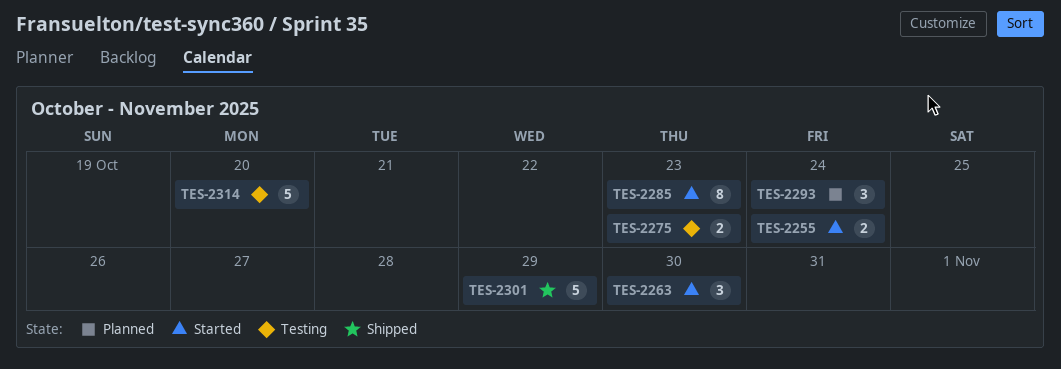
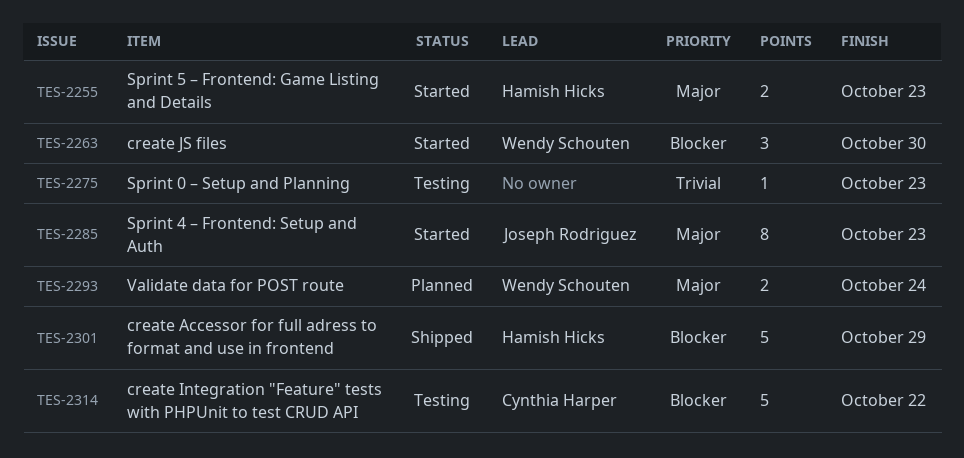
TES-2255, due: Oct 24 -> Oct 23
TES-2275, estimate: 2 -> 1
TES-2293, estimate: 3 -> 2
TES-2314, due: Oct 20 -> Oct 22

